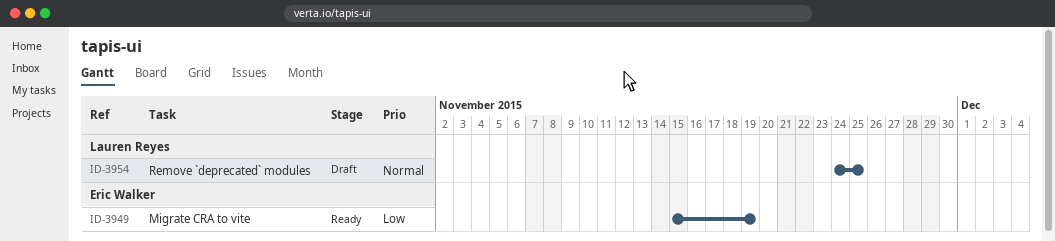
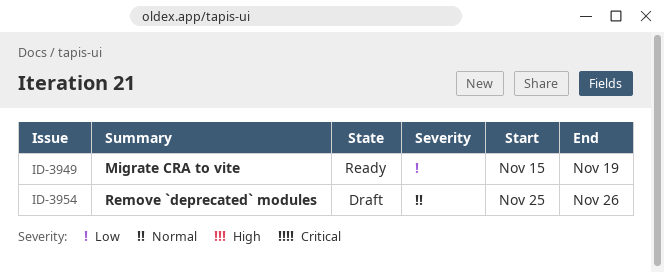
ID-3954, start: Nov 24 -> Nov 25
ID-3954, due: Nov 25 -> Nov 26

